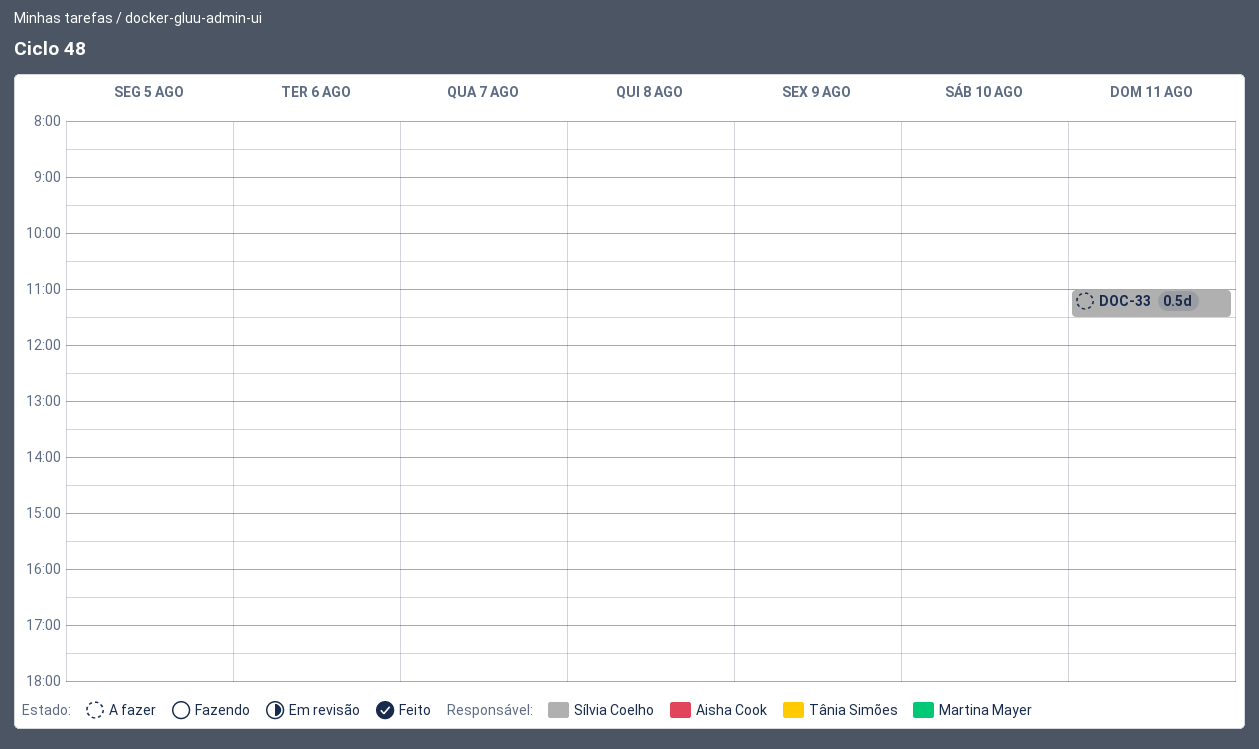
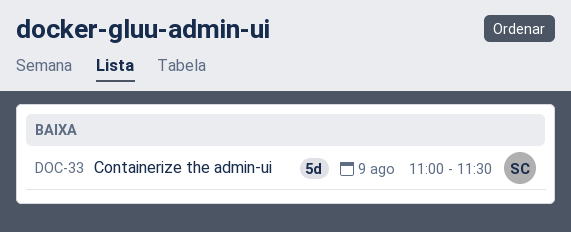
DOC-33, estimate: 0.5d -> 5d
DOC-33, day: Aug 11 -> Aug 9

